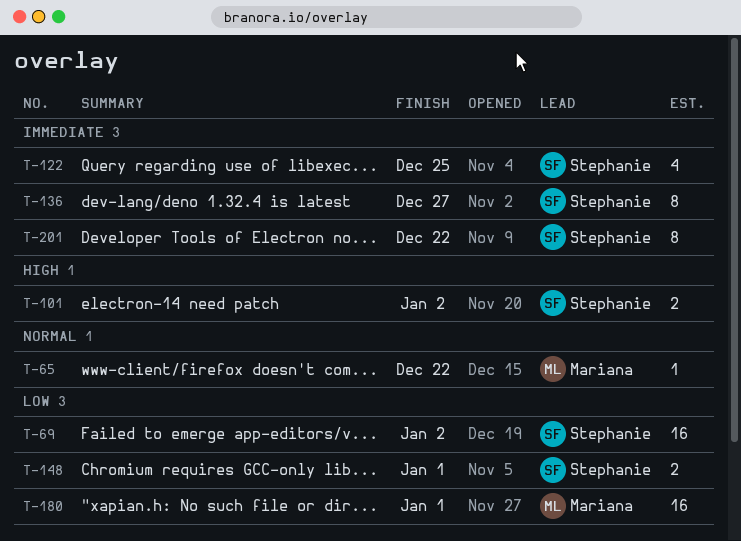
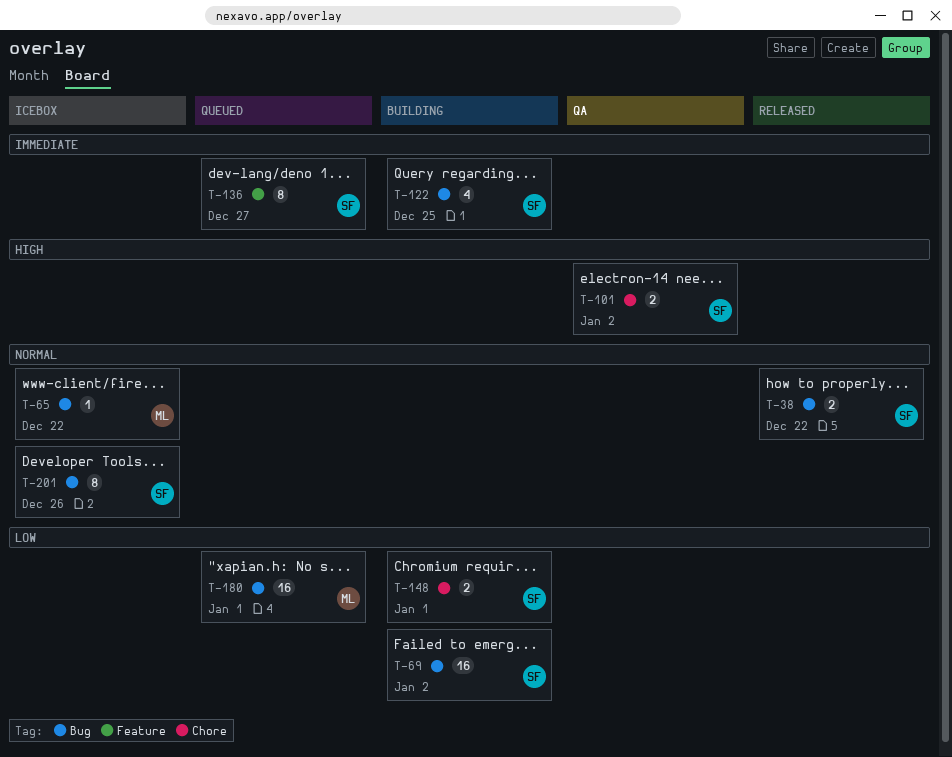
T-38: none -> present
T-201, priority: Immediate -> Normal
T-201, due: Dec 22 -> Dec 26

